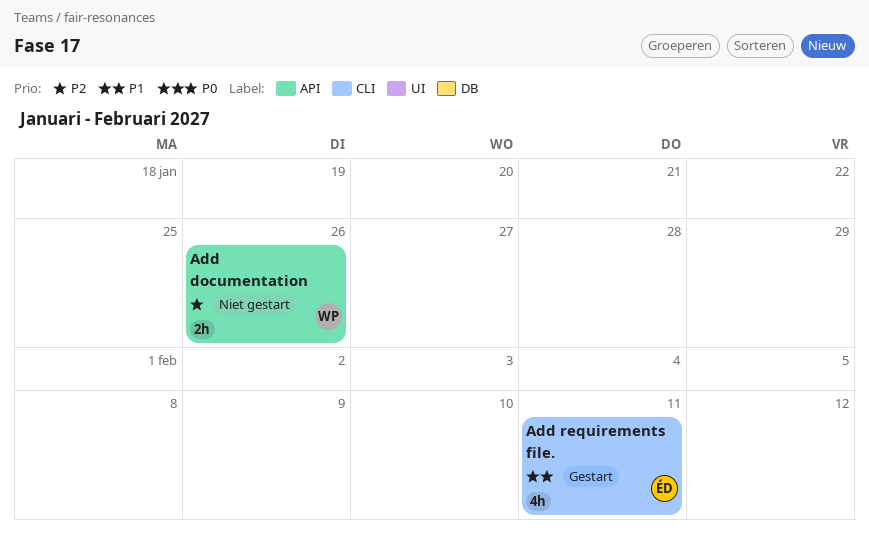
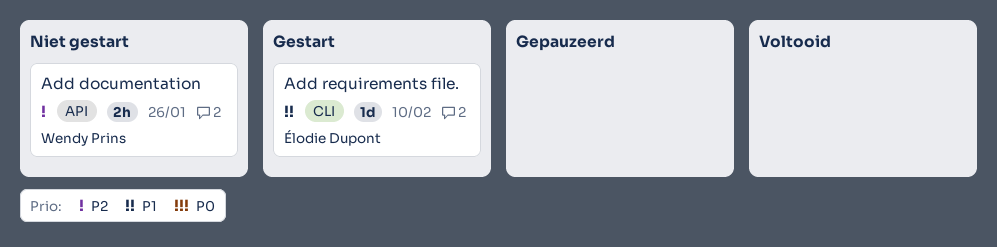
Add requirements file., estimate: 4h -> 1d
Add requirements file., due: Feb 11 -> Feb 10

